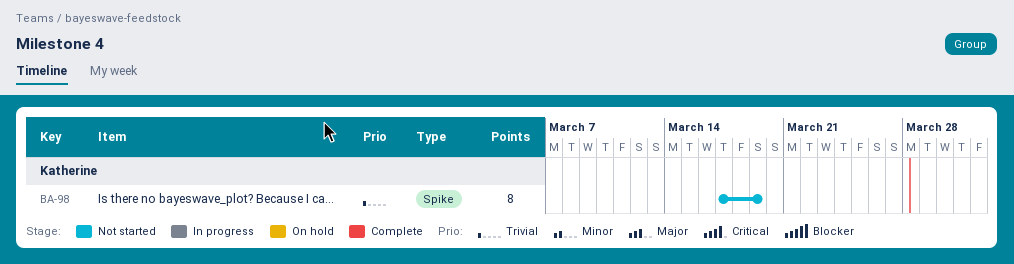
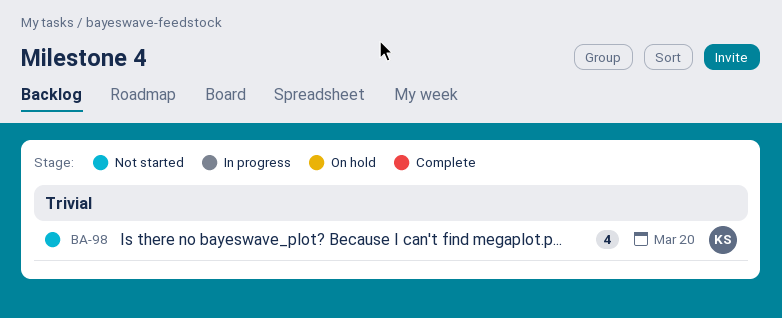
BA-98, estimate: 8 -> 4
BA-98, due: Mar 19 -> Mar 20

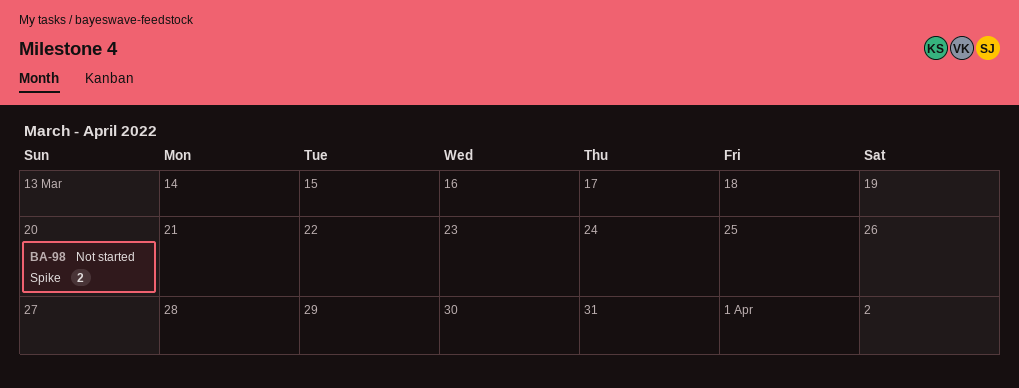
BA-98, estimate: 4 -> 2

